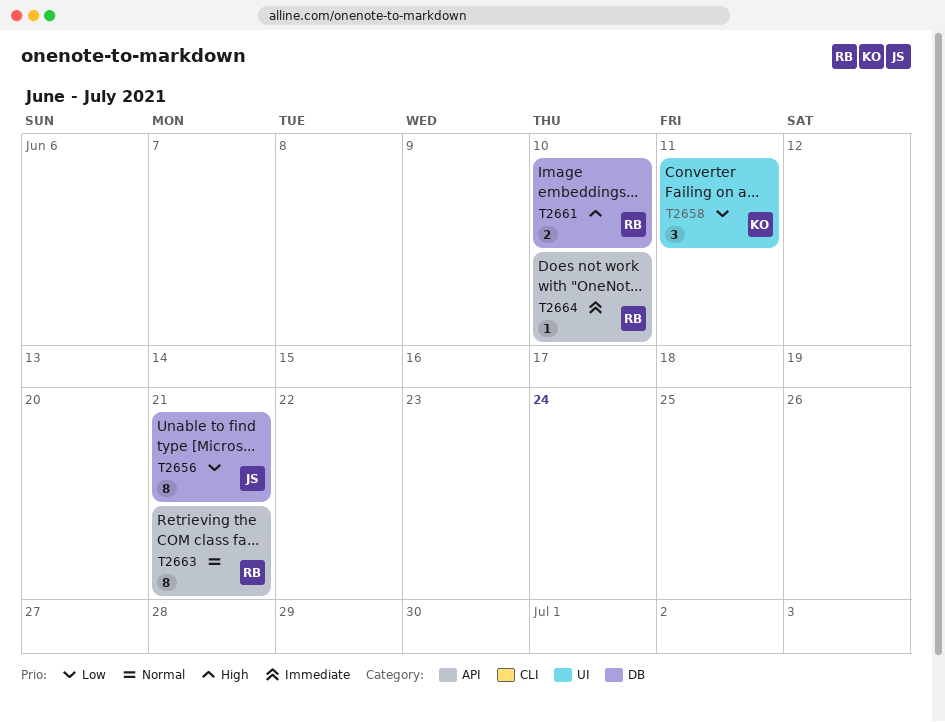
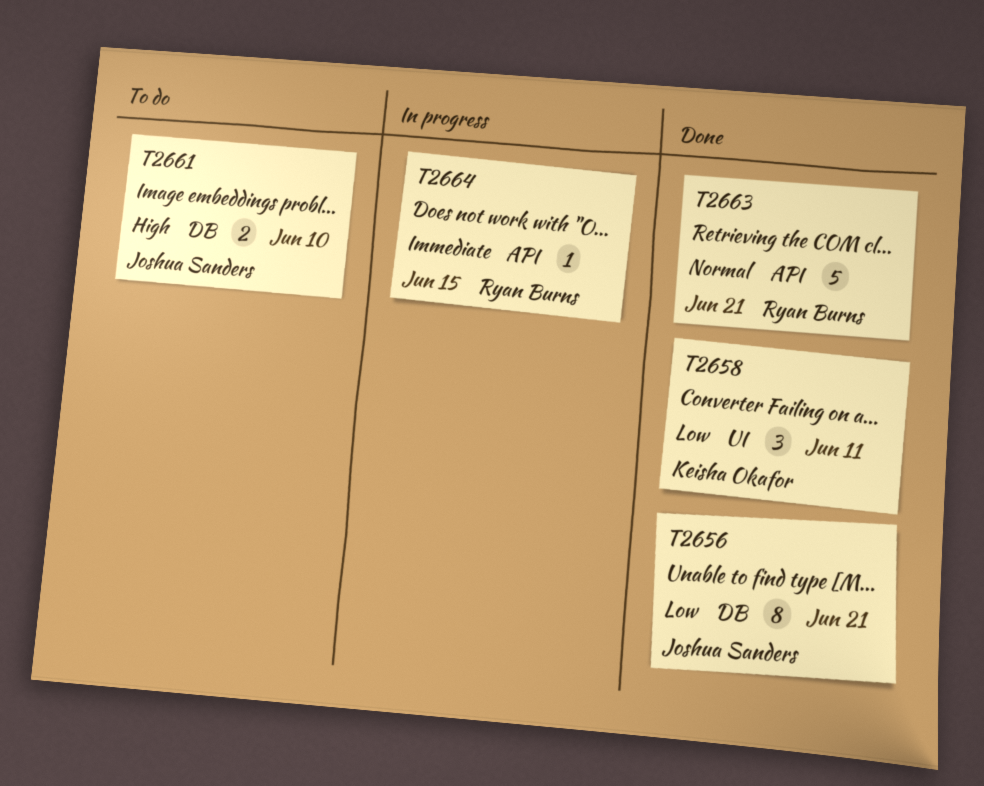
T2661, owner: Ryan Burns -> Joshua Sanders
T2663, estimate: 8 -> 5
T2664, due: Jun 10 -> Jun 15

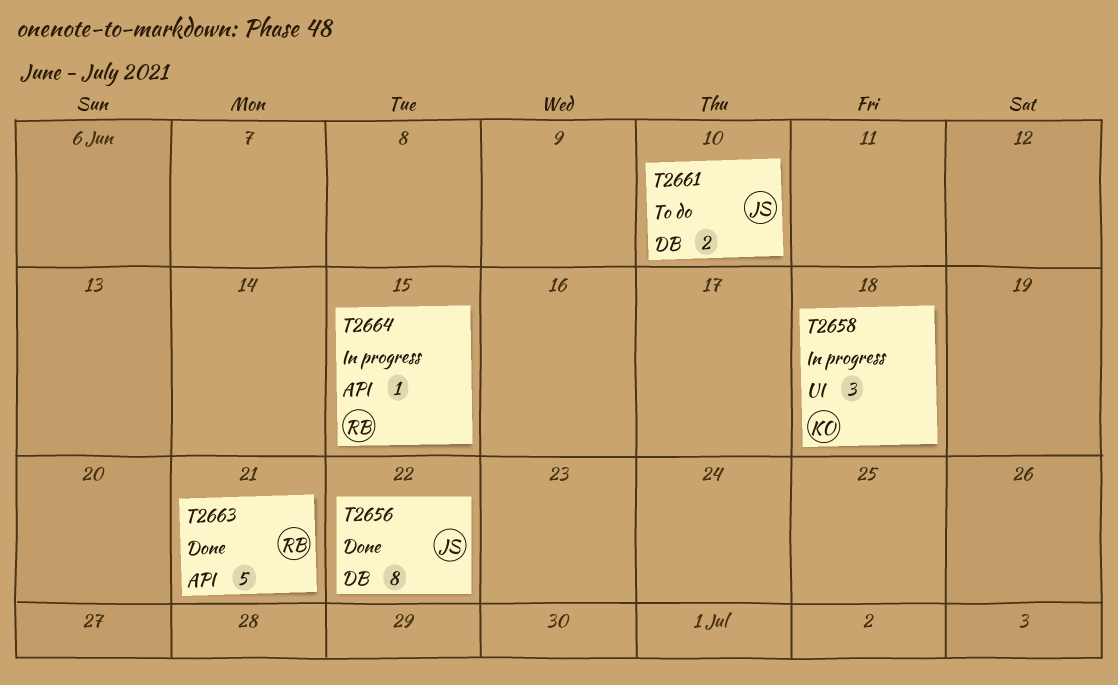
T2656, due: Jun 21 -> Jun 22
T2658, status: Done -> In progress
T2658, due: Jun 11 -> Jun 18

